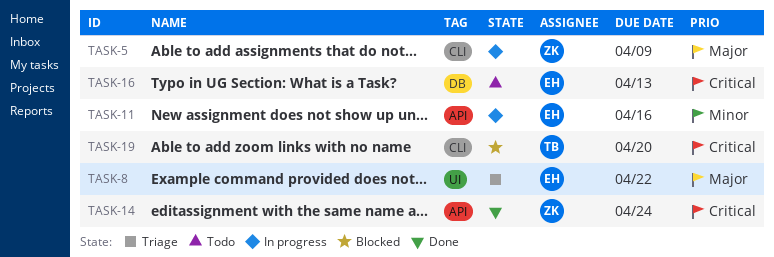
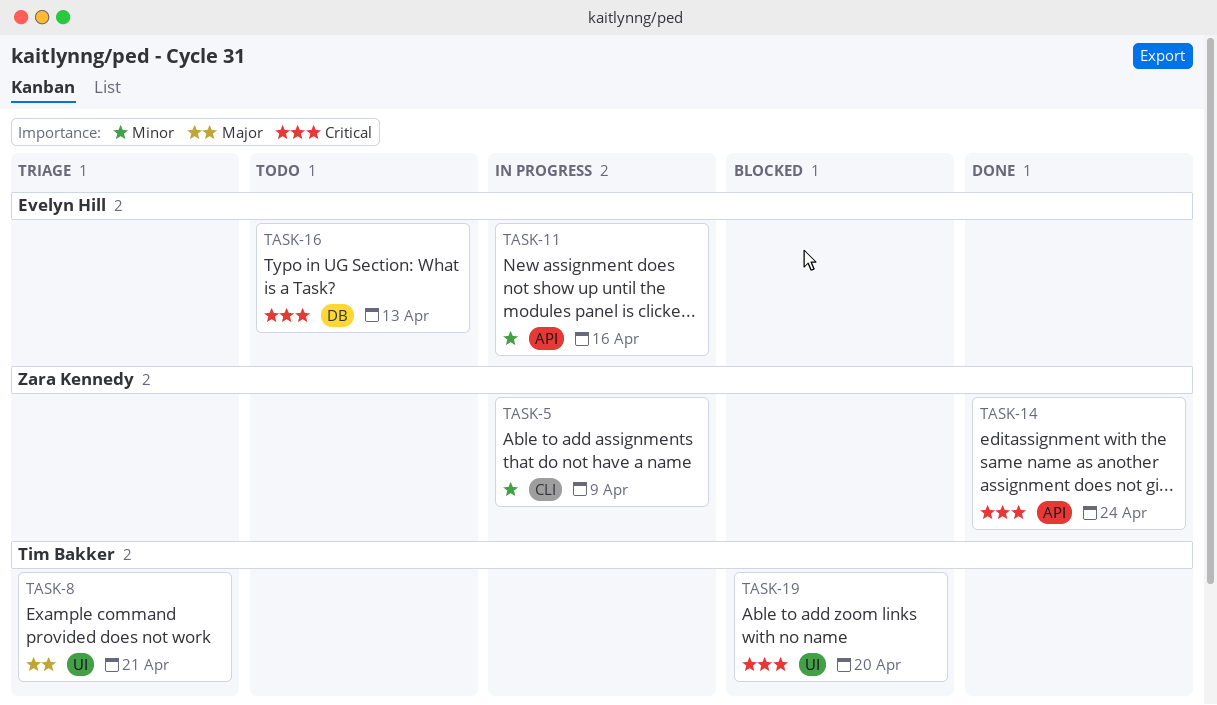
TASK-5, priority: Major -> Minor
TASK-8, owner: Evelyn Hill -> Tim Bakker
TASK-8, due: Apr 22 -> Apr 21
TASK-19, label: CLI -> UI

